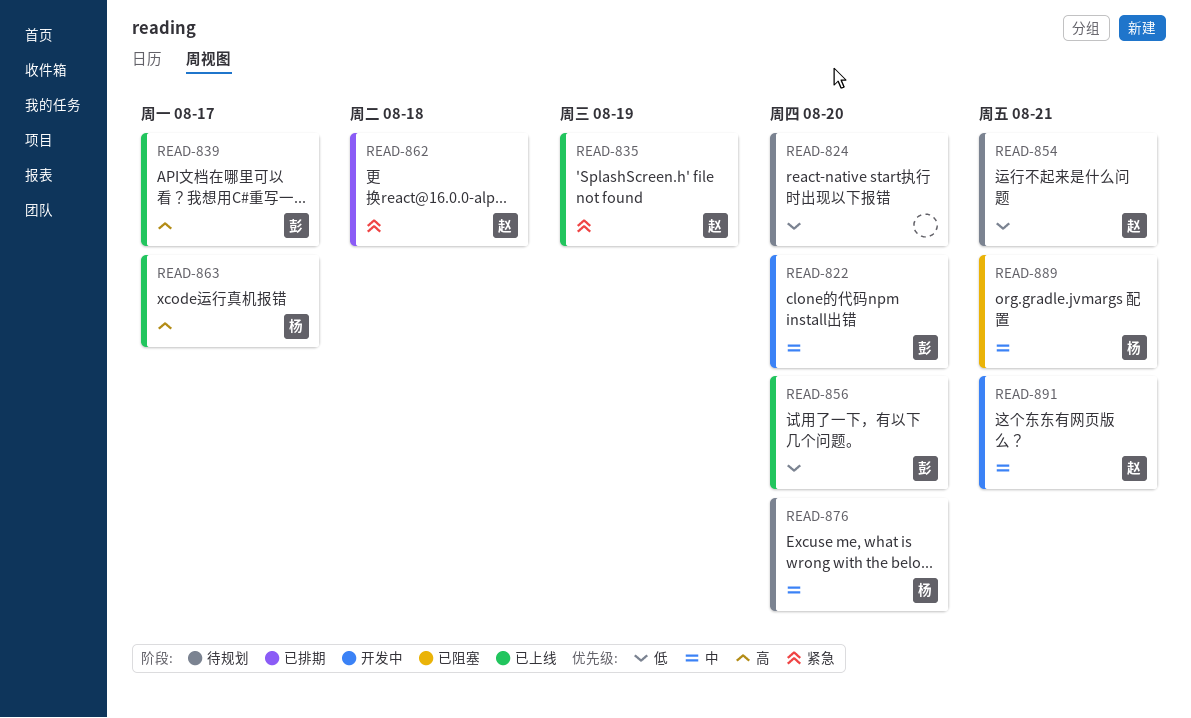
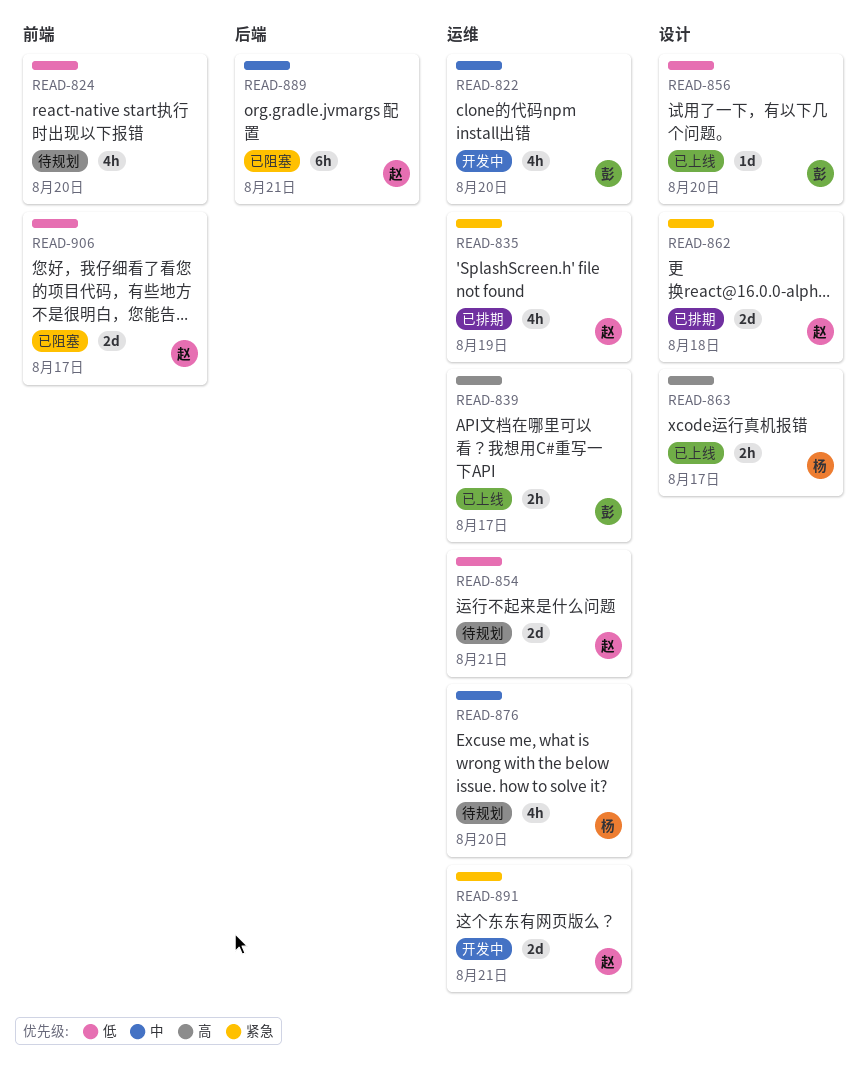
READ-835, status: 已上线 -> 已排期
READ-889, owner: 杨 -> 赵
READ-891, priority: 中 -> 紧急
READ-906: none -> present

